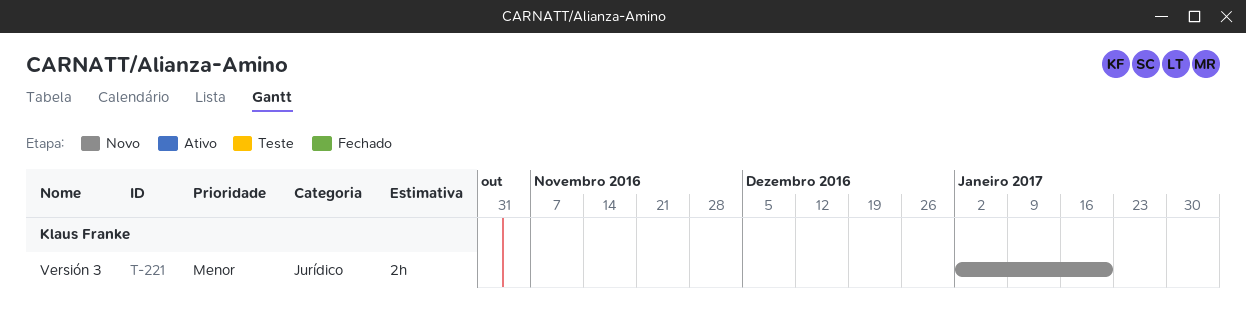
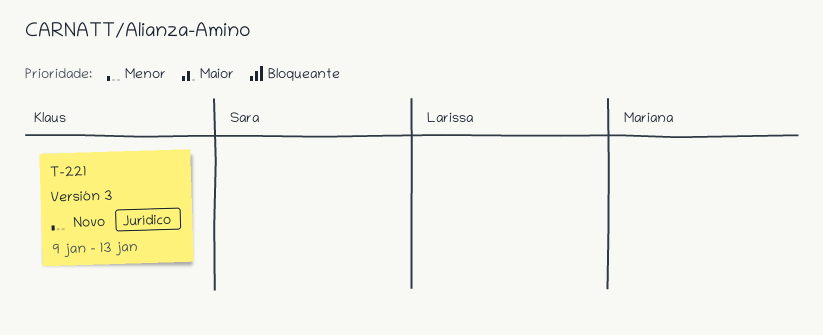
T-221, start: Jan 2 -> Jan 9
T-221, due: Jan 20 -> Jan 13

